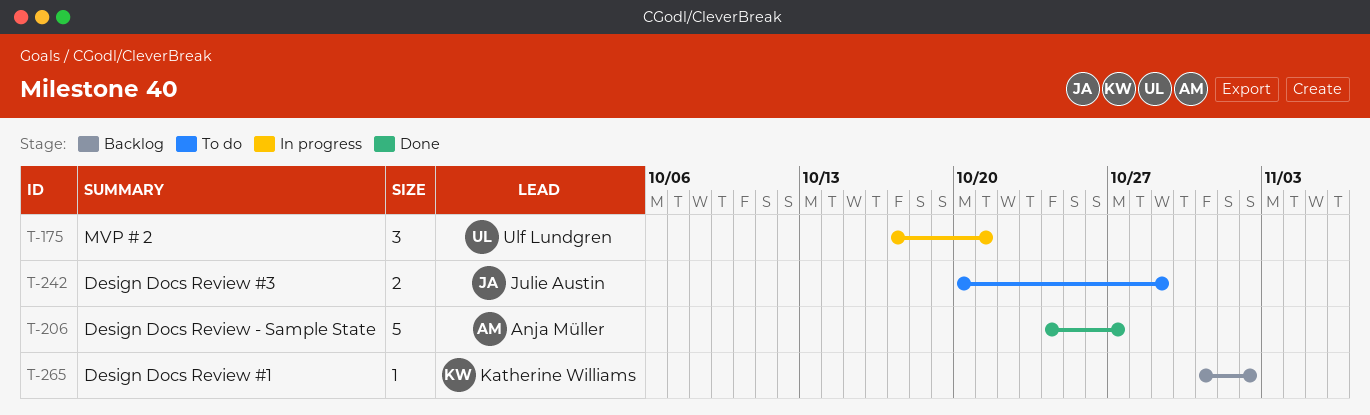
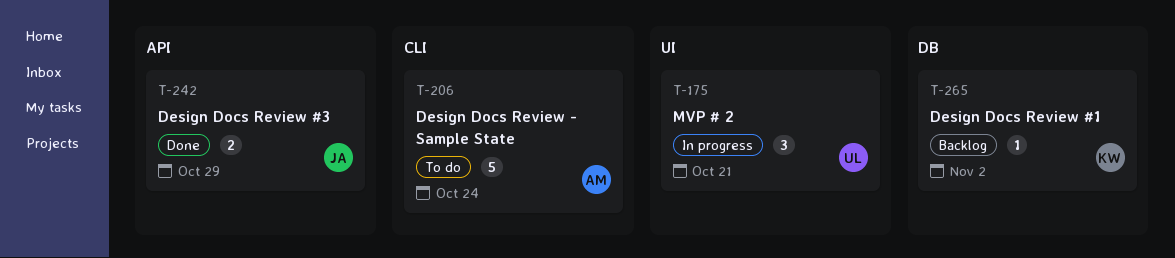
T-206, status: Done -> To do
T-206, due: Oct 27 -> Oct 24
T-242, status: To do -> Done

